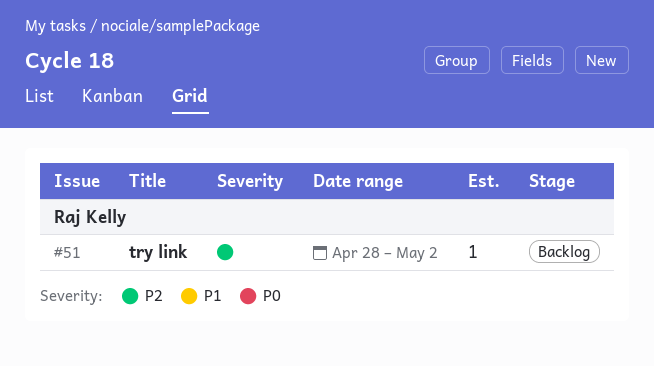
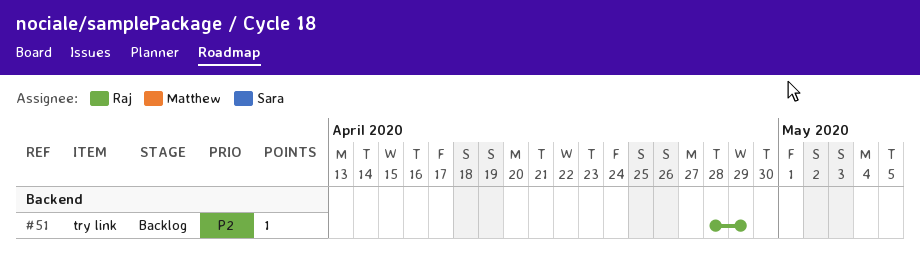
#51, due: May 2 -> Apr 29

